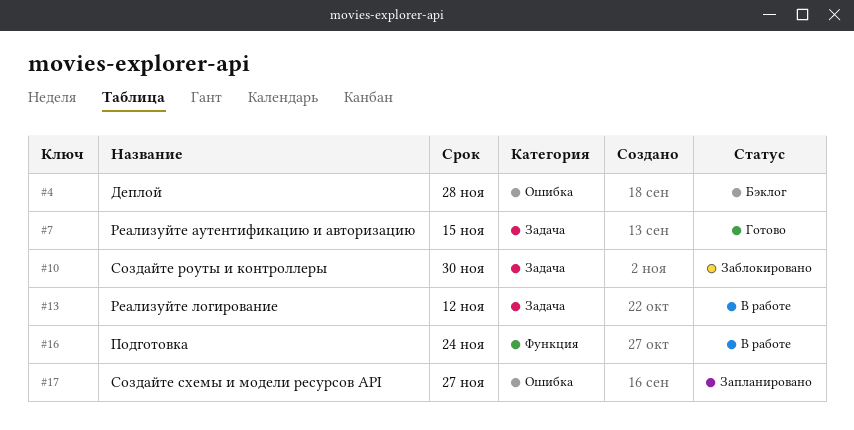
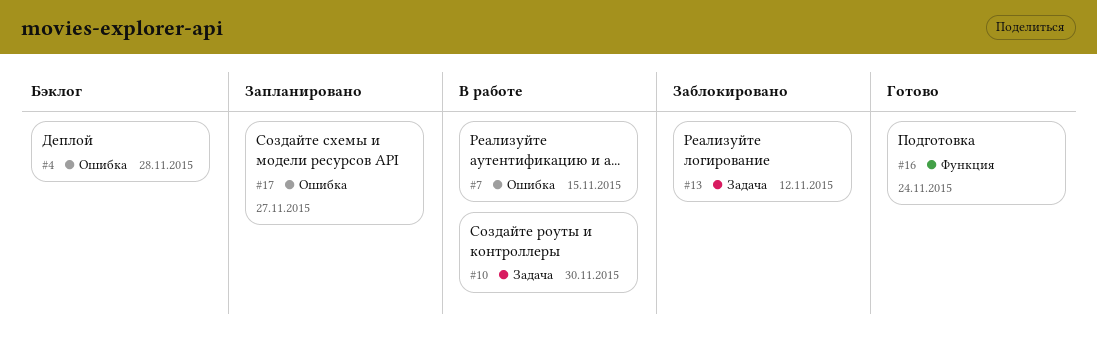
#7, status: Готово -> В работе
#7, label: Задача -> Ошибка
#10, status: Заблокировано -> В работе
#13, status: В работе -> Заблокировано
#16, status: В работе -> Готово

